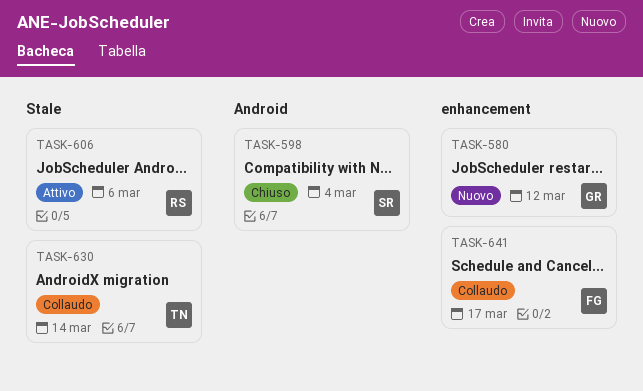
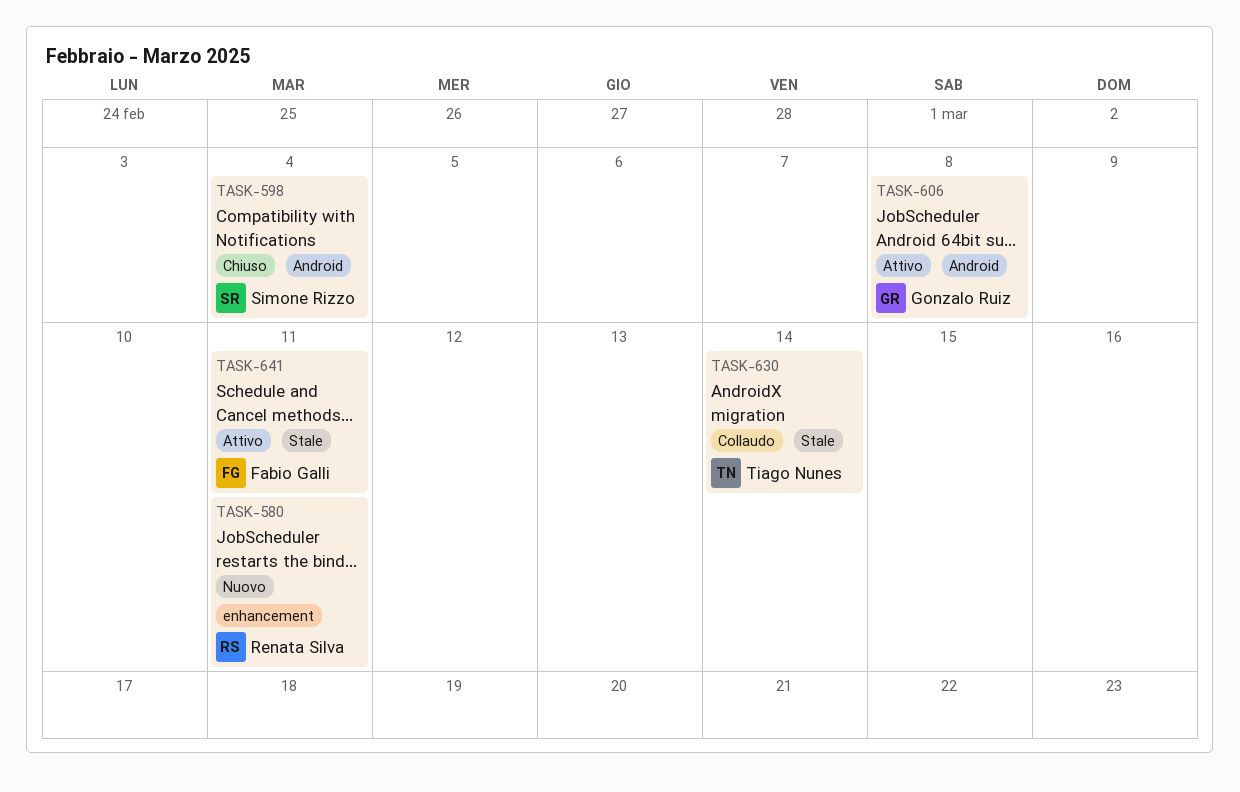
TASK-580, owner: Gonzalo Ruiz -> Renata Silva
TASK-580, due: Mar 12 -> Mar 11
TASK-606, owner: Renata Silva -> Gonzalo Ruiz
TASK-606, label: Stale -> Android
TASK-606, due: Mar 6 -> Mar 8
TASK-641, status: Collaudo -> Attivo
TASK-641, label: enhancement -> Stale
TASK-641, due: Mar 17 -> Mar 11

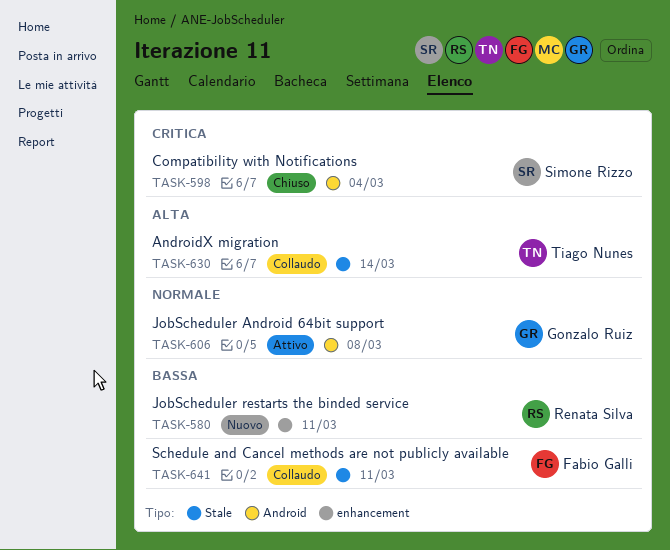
TASK-641, status: Attivo -> Collaudo

